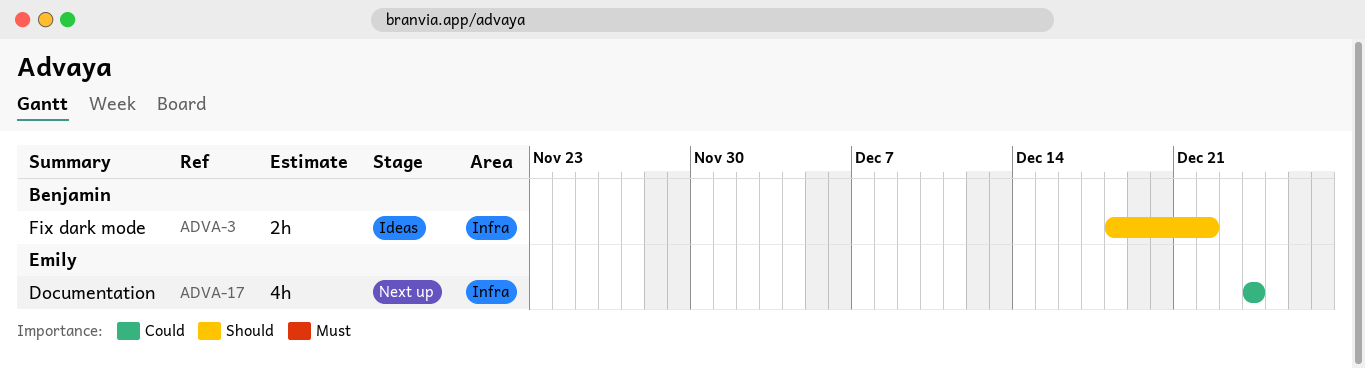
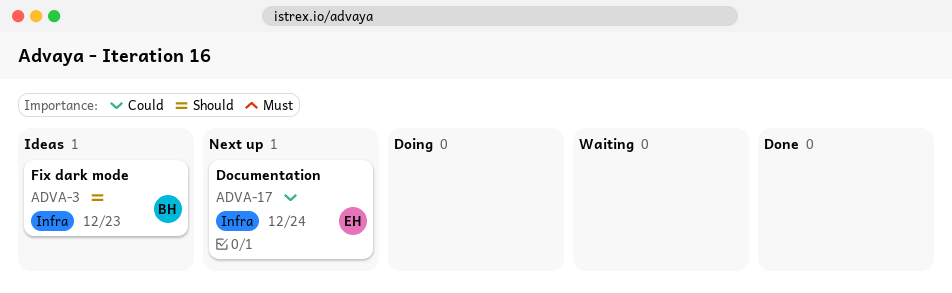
ADVA-3, due: Dec 22 -> Dec 23

